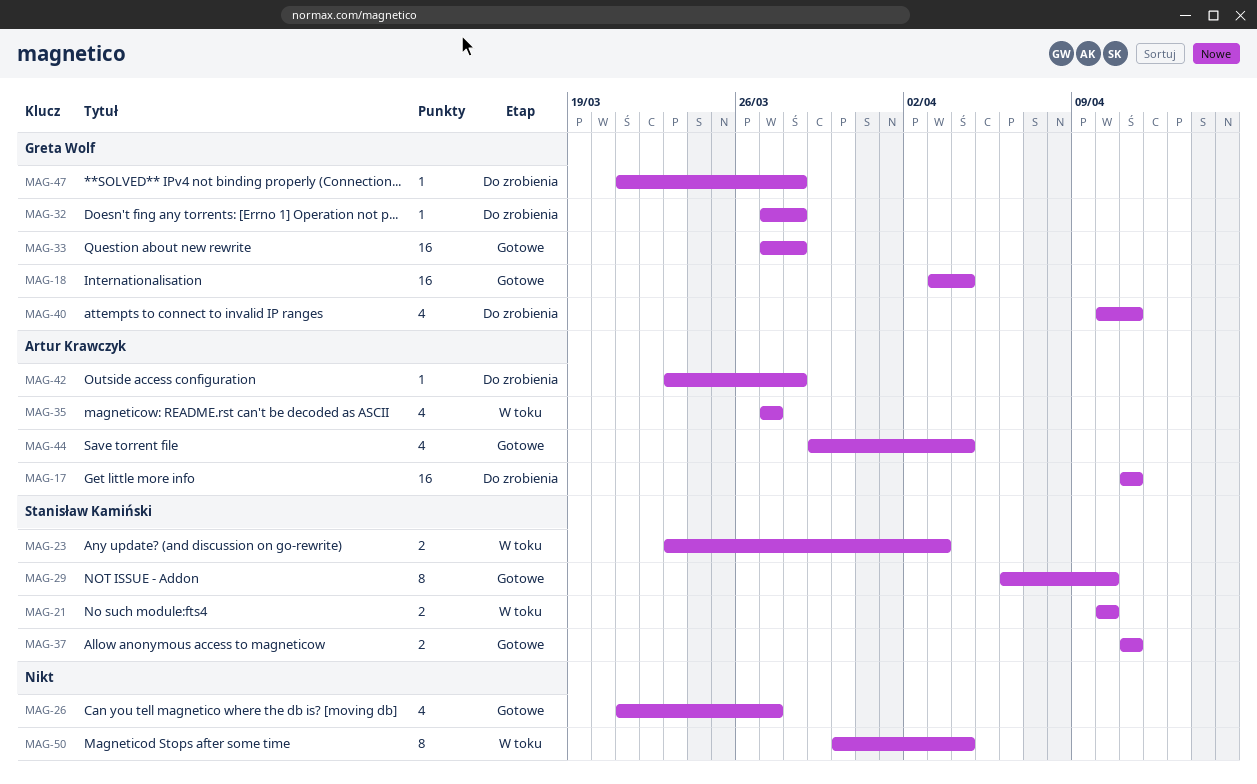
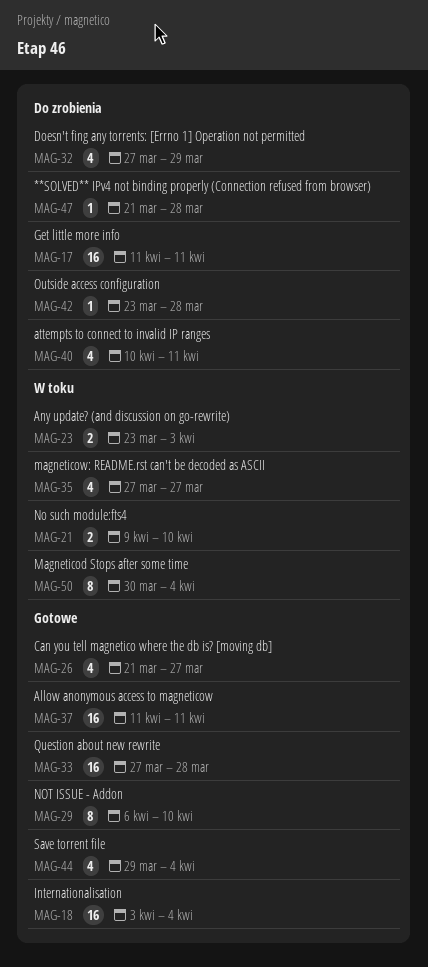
MAG-21, start: Apr 10 -> Apr 9
MAG-32, estimate: 1 -> 4
MAG-32, due: Mar 28 -> Mar 29
MAG-37, estimate: 2 -> 16

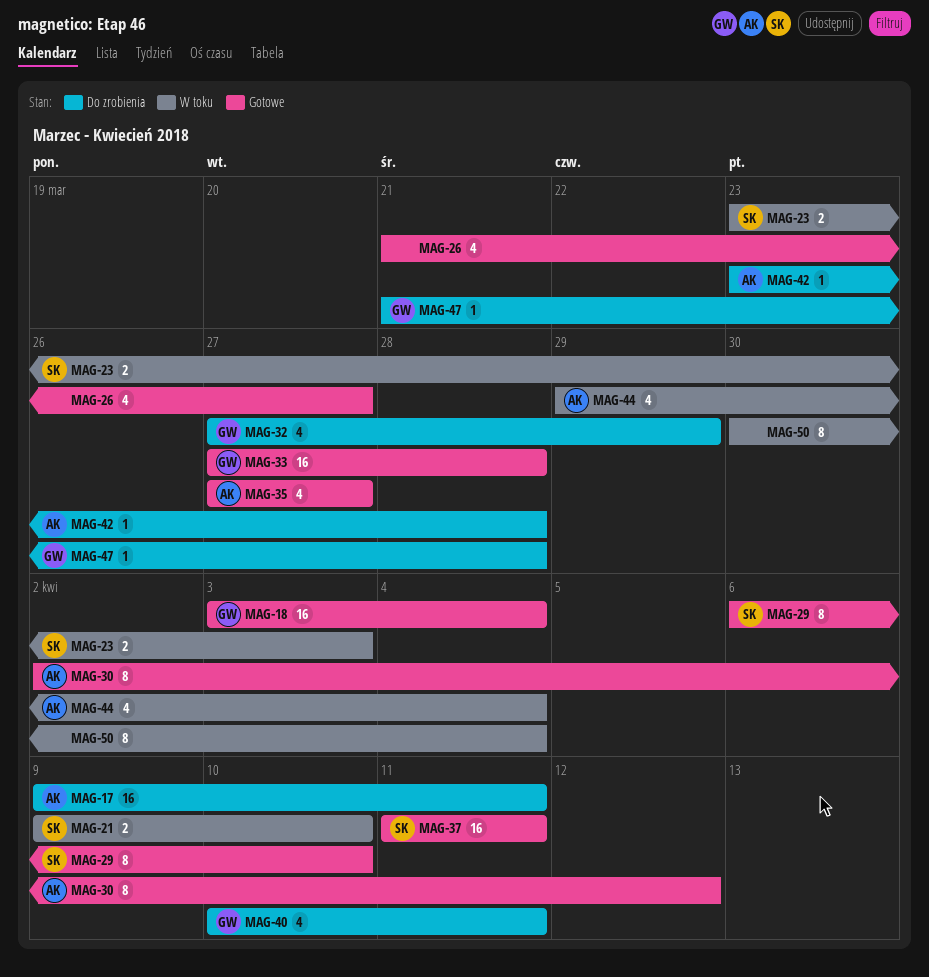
MAG-17, start: Apr 11 -> Apr 9
MAG-30: none -> present
MAG-35, status: W toku -> Gotowe
MAG-44, status: Gotowe -> W toku

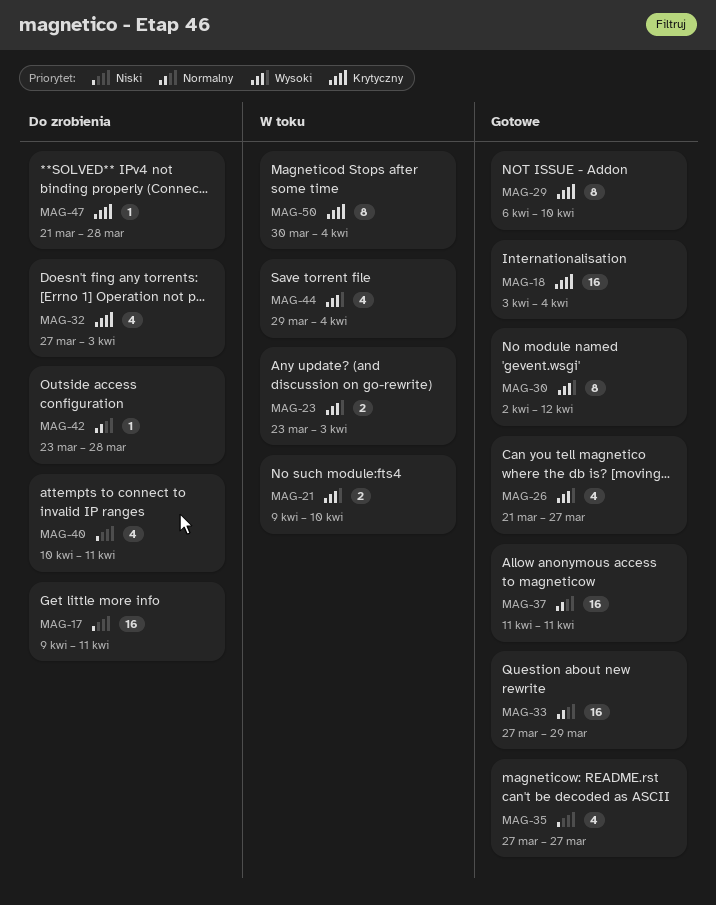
MAG-32, due: Mar 29 -> Apr 3
MAG-33, due: Mar 28 -> Mar 29

